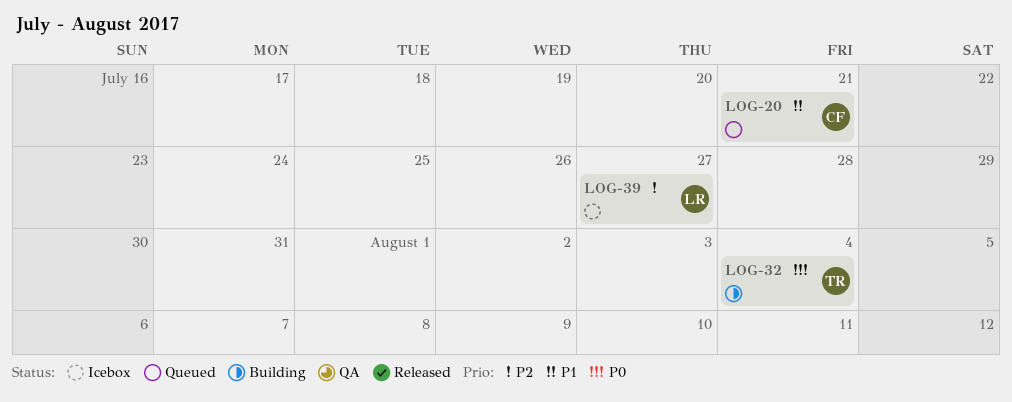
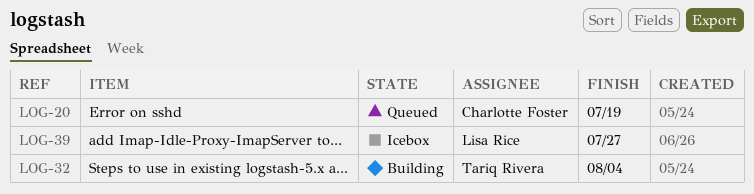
LOG-20, due: Jul 21 -> Jul 19

